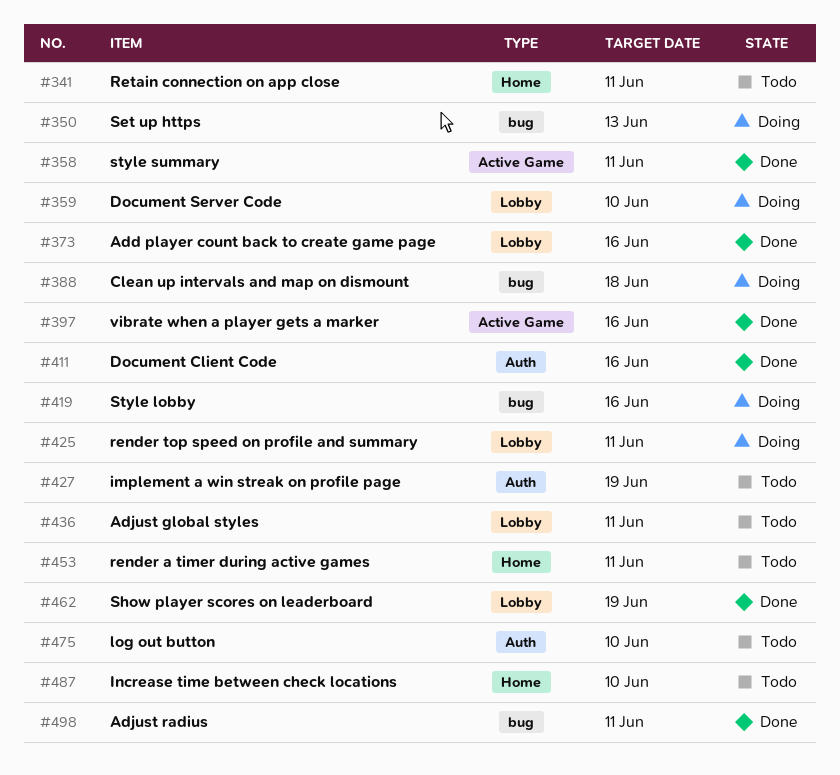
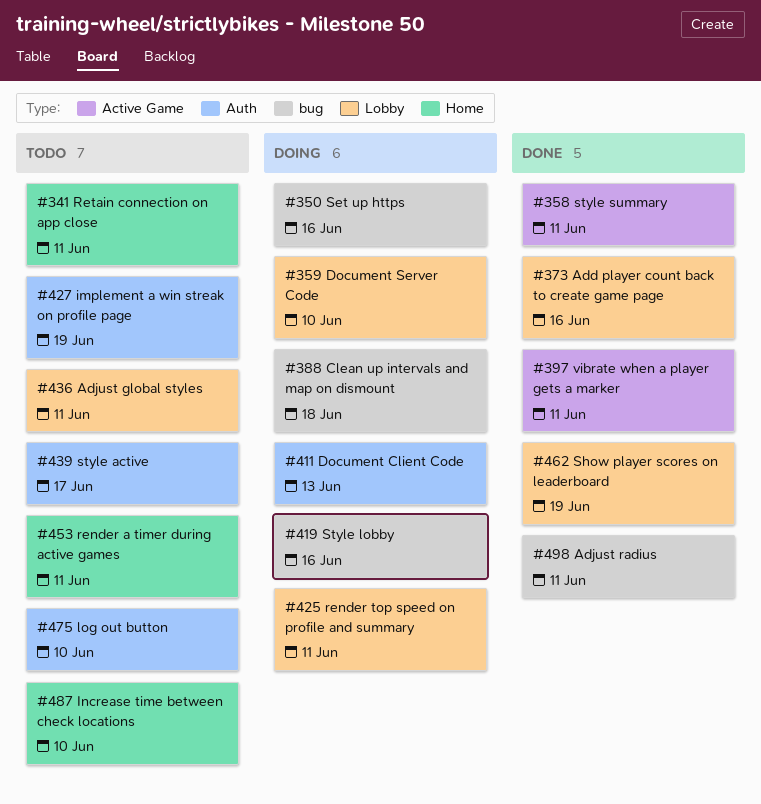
#350, due: Jun 13 -> Jun 16
#397, due: Jun 16 -> Jun 11
#411, status: Done -> Doing
#411, due: Jun 16 -> Jun 13
#439: none -> present

